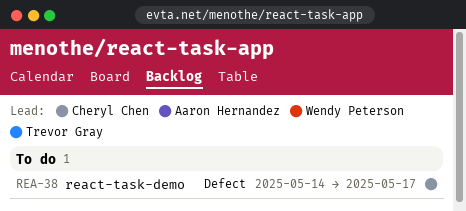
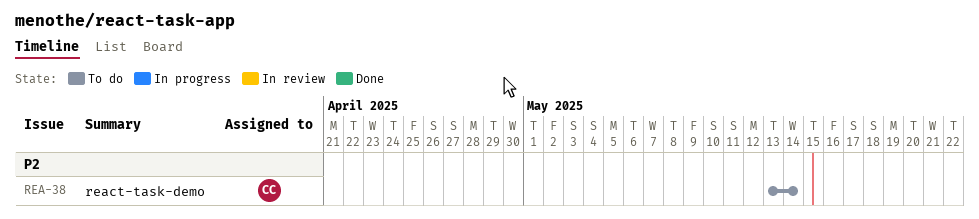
REA-38, start: May 14 -> May 13
REA-38, due: May 17 -> May 14

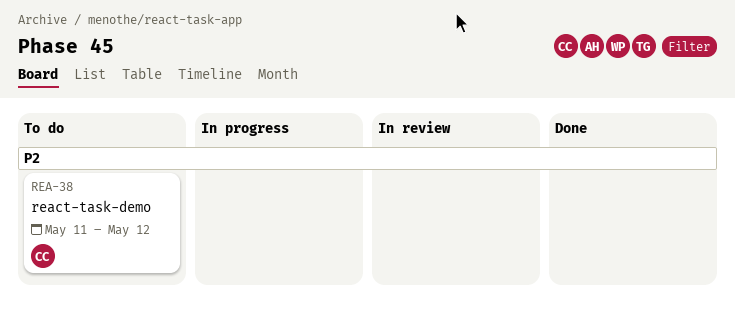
REA-38, start: May 13 -> May 11
REA-38, due: May 14 -> May 12

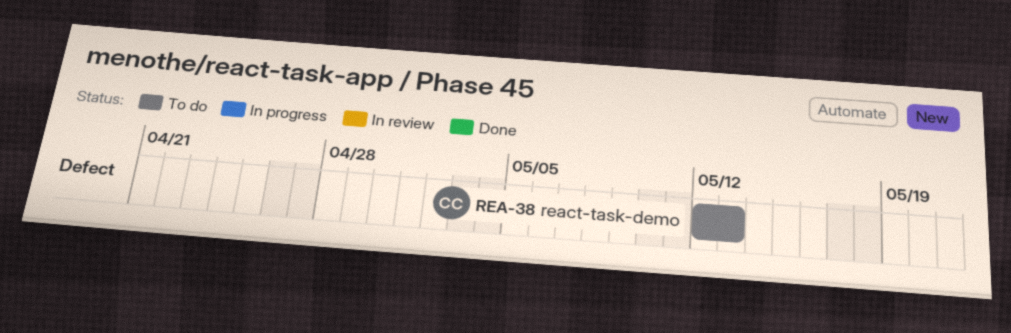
REA-38, start: May 11 -> May 12
REA-38, due: May 12 -> May 13

